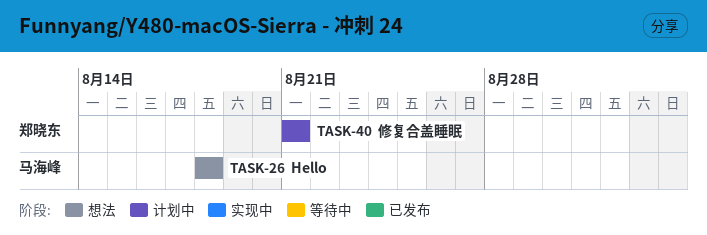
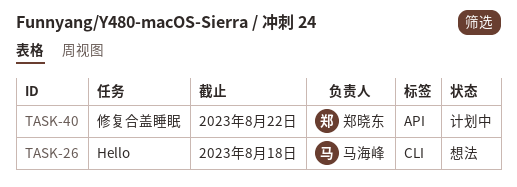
TASK-40, due: Aug 21 -> Aug 22

